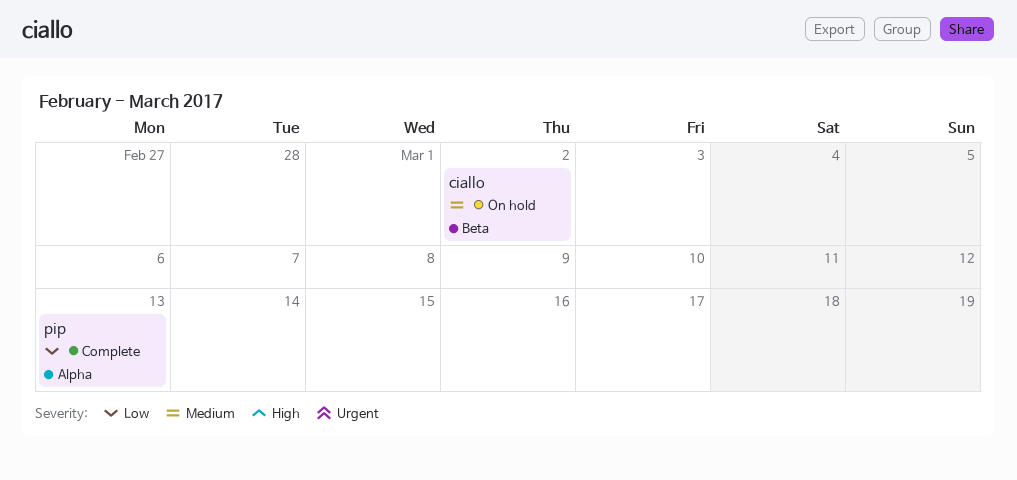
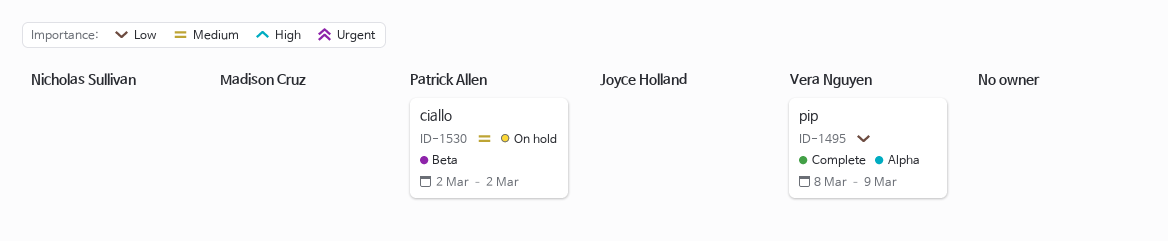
pip, due: Mar 13 -> Mar 9

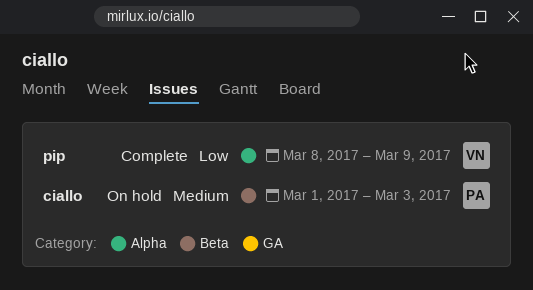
ciallo, start: Mar 2 -> Mar 1
ciallo, due: Mar 2 -> Mar 3

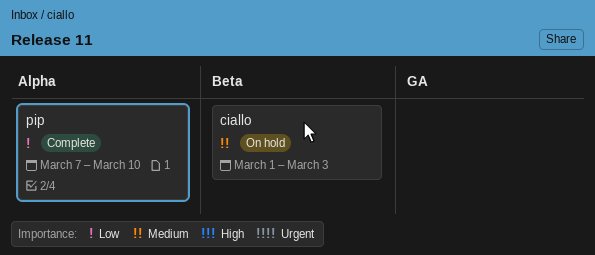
pip, start: Mar 8 -> Mar 7
pip, due: Mar 9 -> Mar 10

